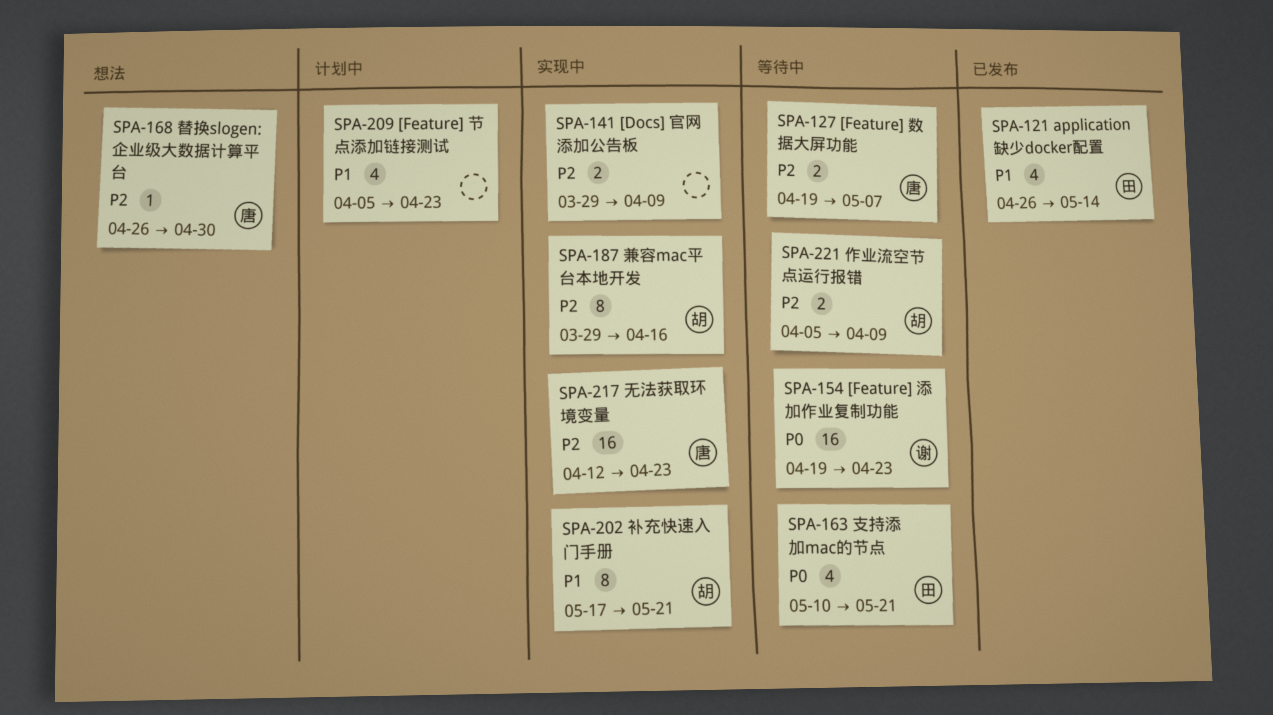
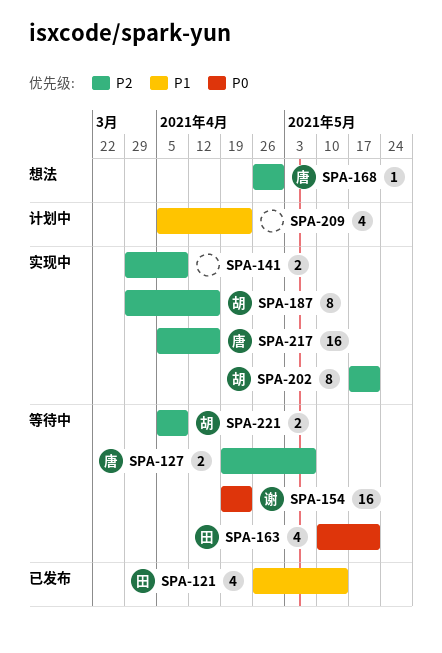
SPA-202, priority: P1 -> P2
SPA-217, start: Apr 12 -> Apr 5
SPA-217, due: Apr 23 -> Apr 16

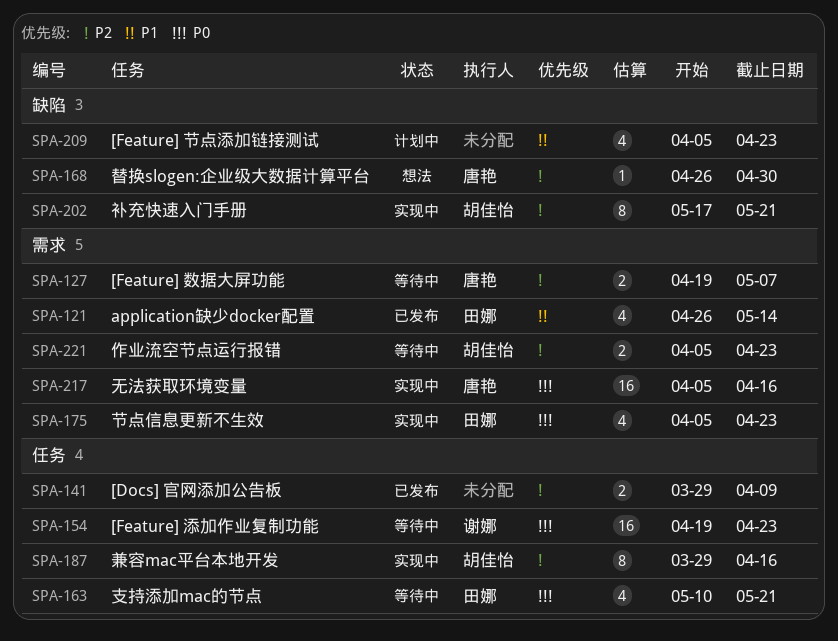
SPA-141, status: 实现中 -> 已发布
SPA-175: none -> present
SPA-217, priority: P2 -> P0
SPA-221, due: Apr 9 -> Apr 23

